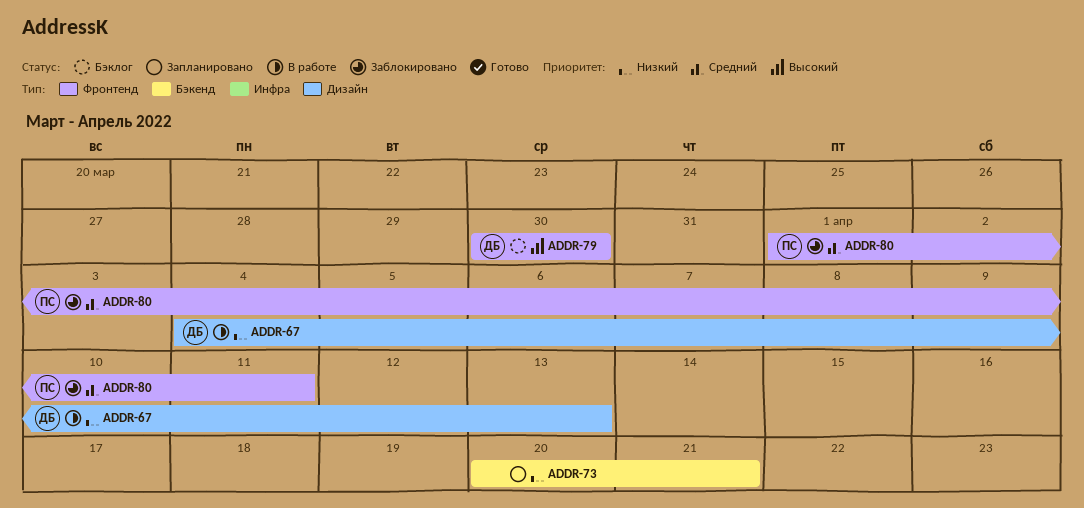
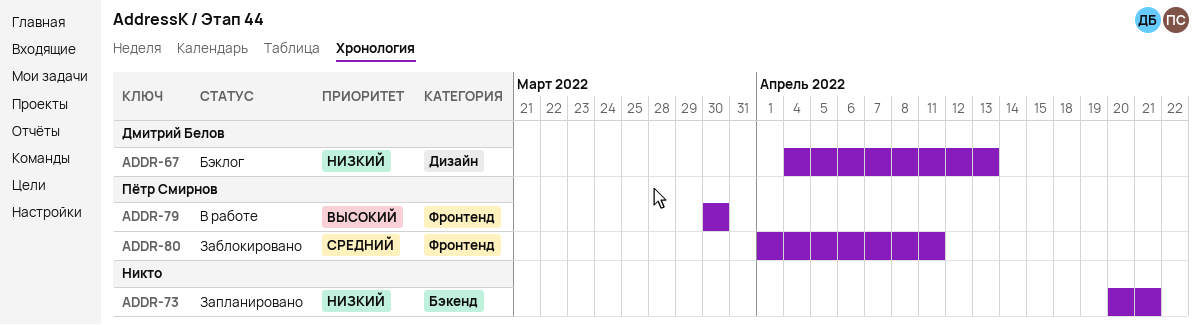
ADDR-67, status: В работе -> Бэклог
ADDR-79, status: Бэклог -> В работе
ADDR-79, owner: Дмитрий Белов -> Пётр Смирнов

